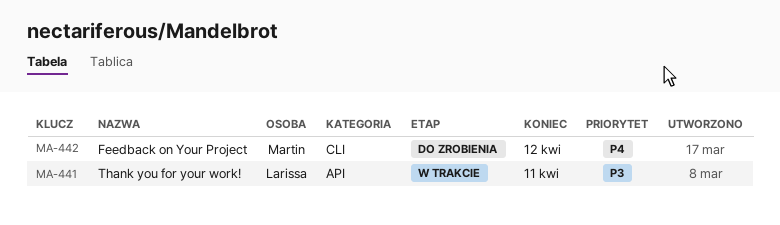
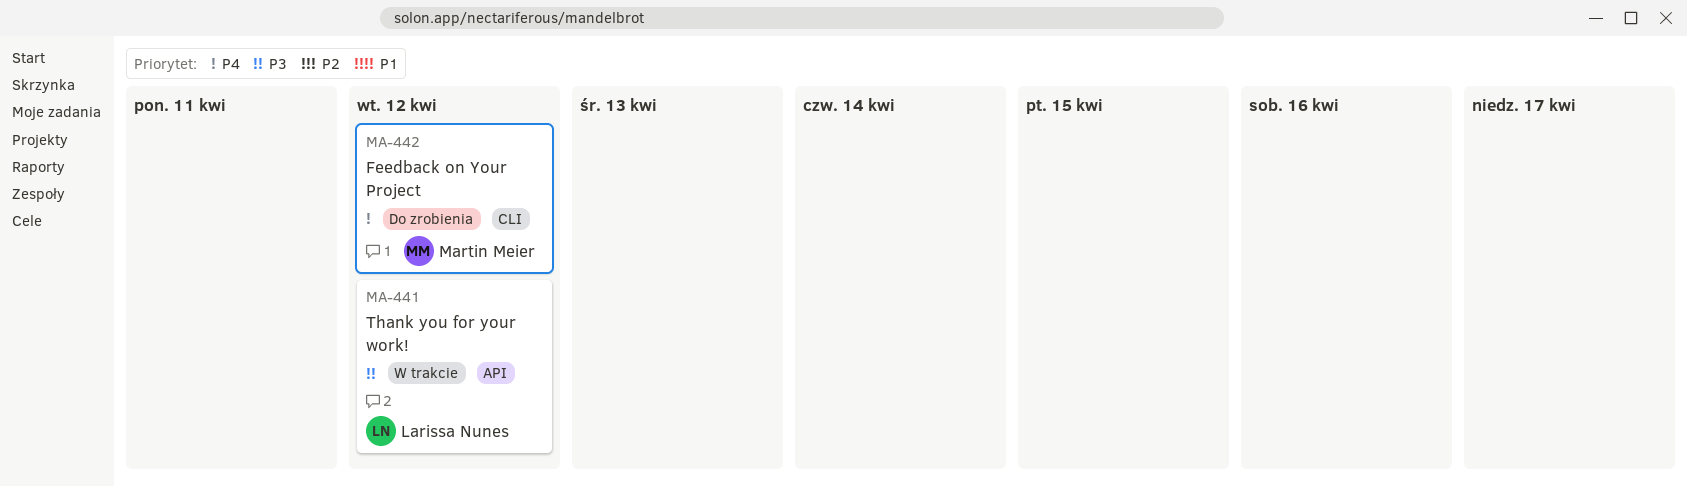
MA-441, due: Apr 11 -> Apr 12

